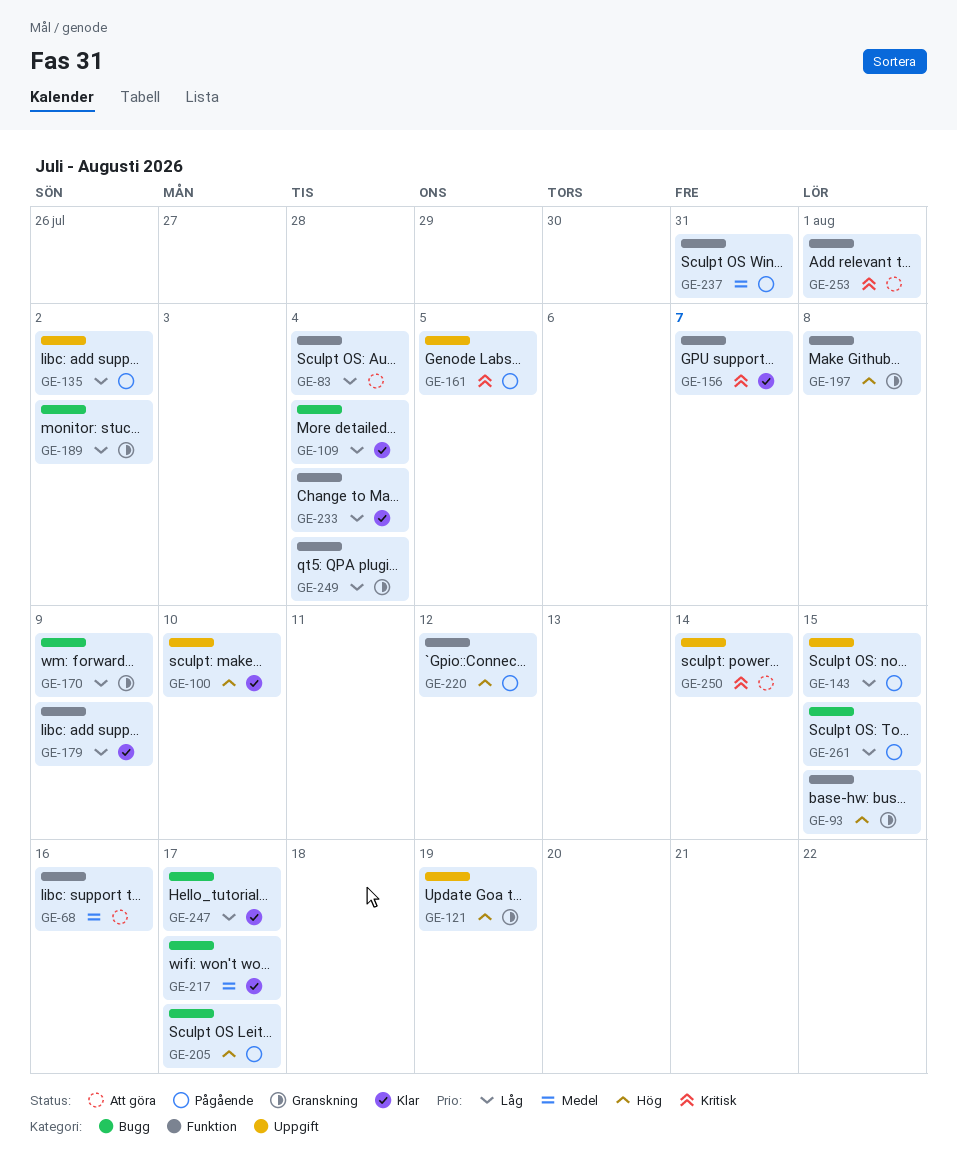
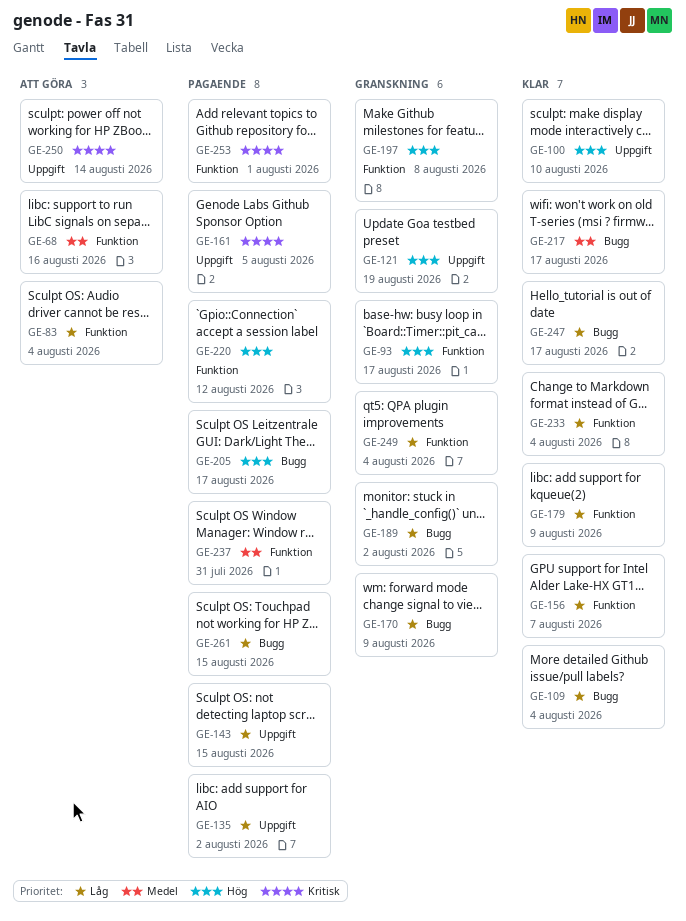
GE-93, due: Aug 15 -> Aug 17
GE-156, priority: Kritisk -> Låg
GE-253, status: Att göra -> Pågående

